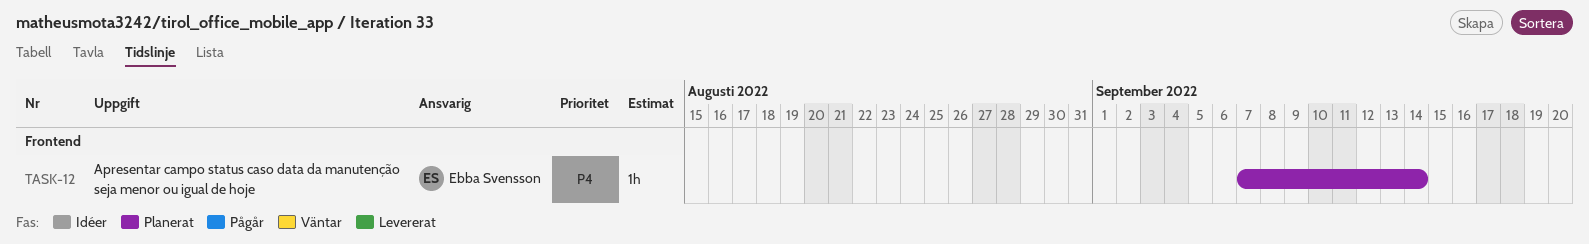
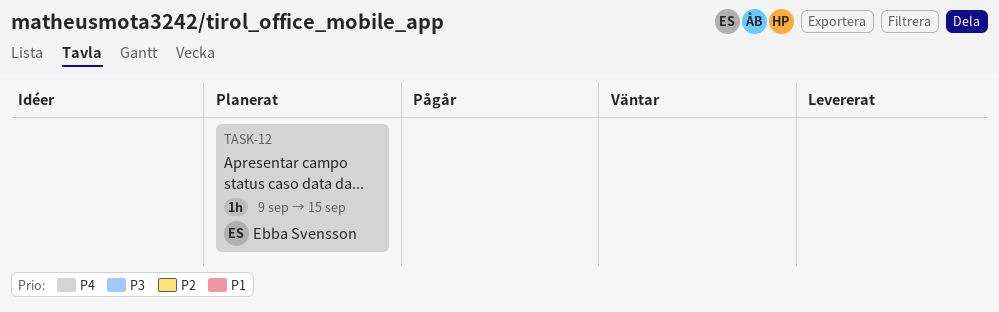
TASK-12, start: Sep 7 -> Sep 9
TASK-12, due: Sep 14 -> Sep 15

